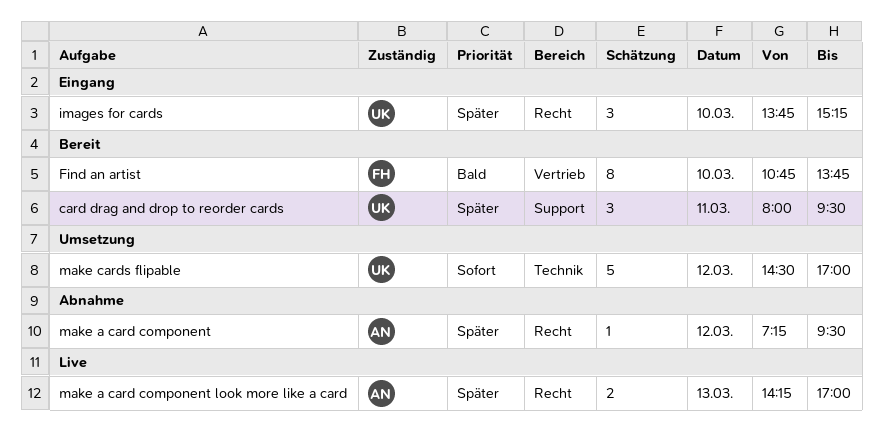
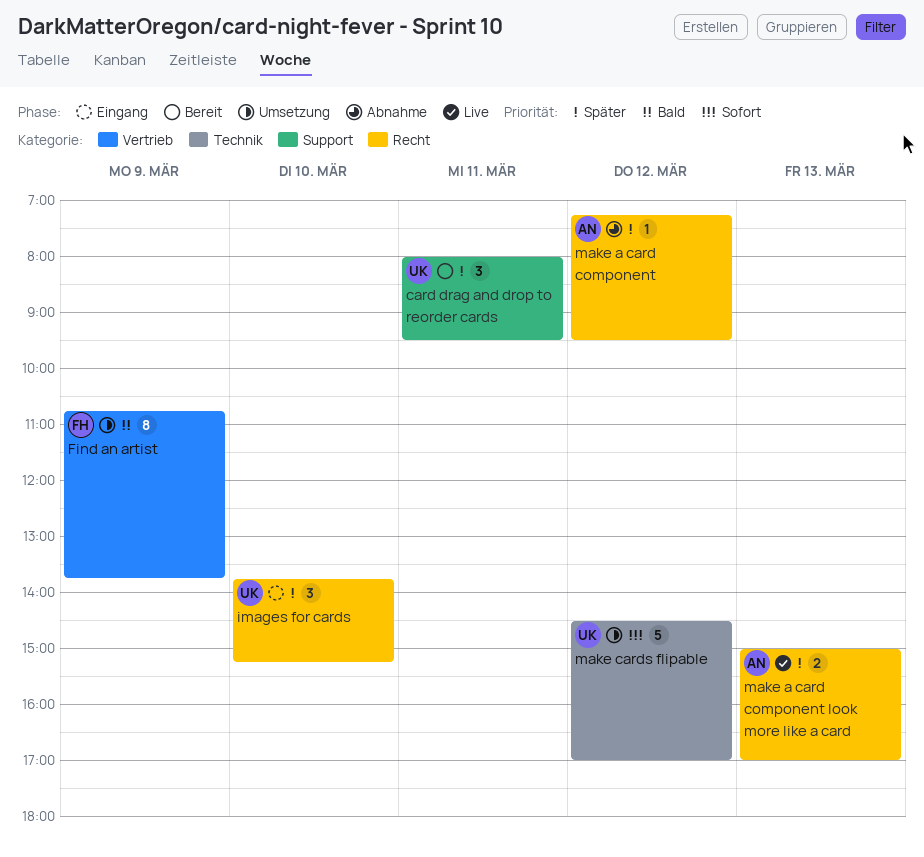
Find an artist, status: Bereit -> Umsetzung
Find an artist, day: Mar 10 -> Mar 9
make a card component look more like a card, begins: 14:15 -> 15:00

